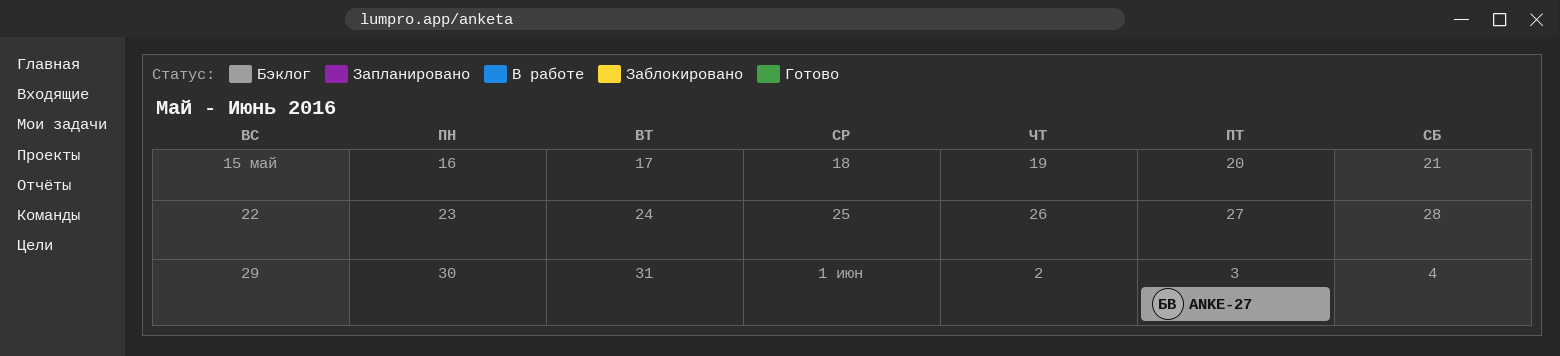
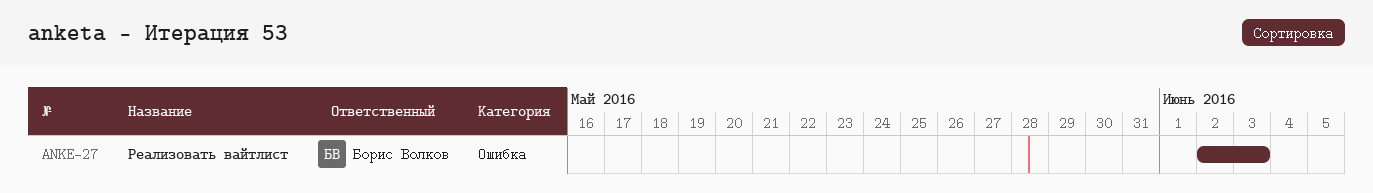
ANKE-27, start: Jun 3 -> Jun 2

